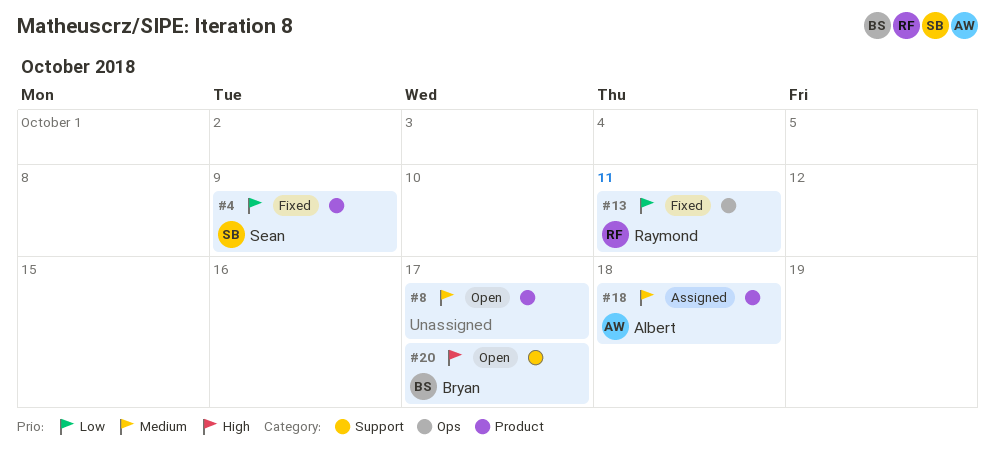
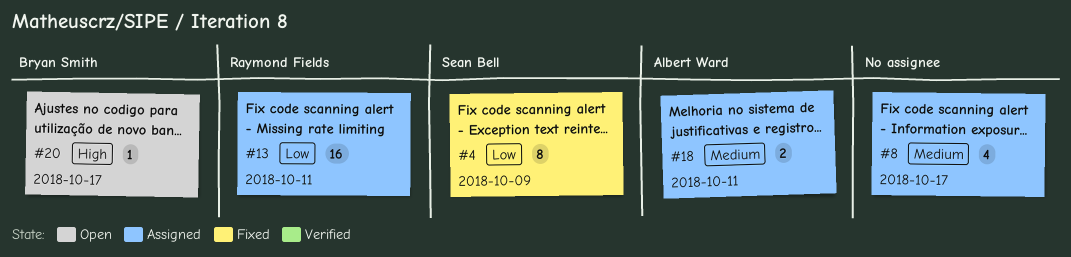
#8, status: Open -> Assigned
#13, status: Fixed -> Assigned
#18, due: Oct 18 -> Oct 11

